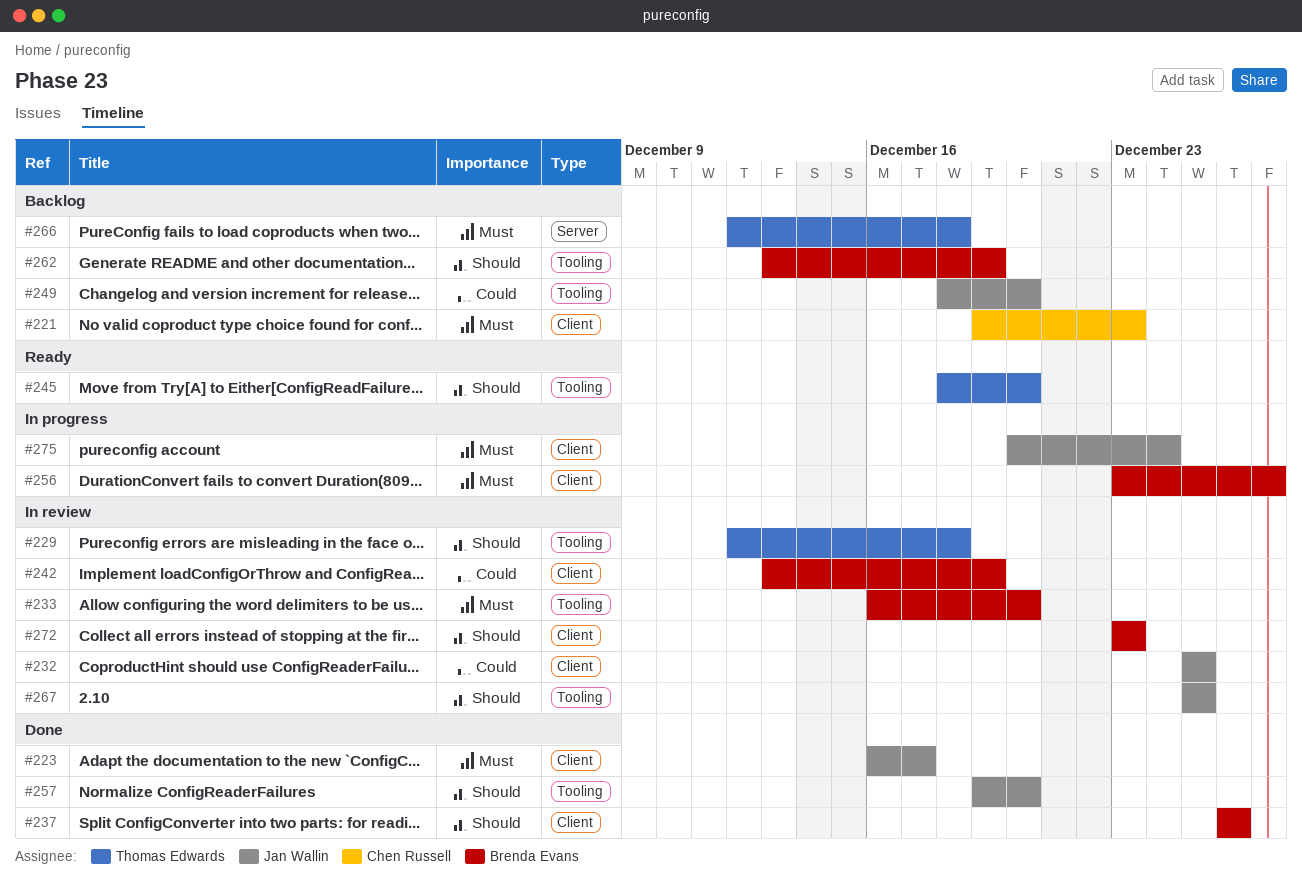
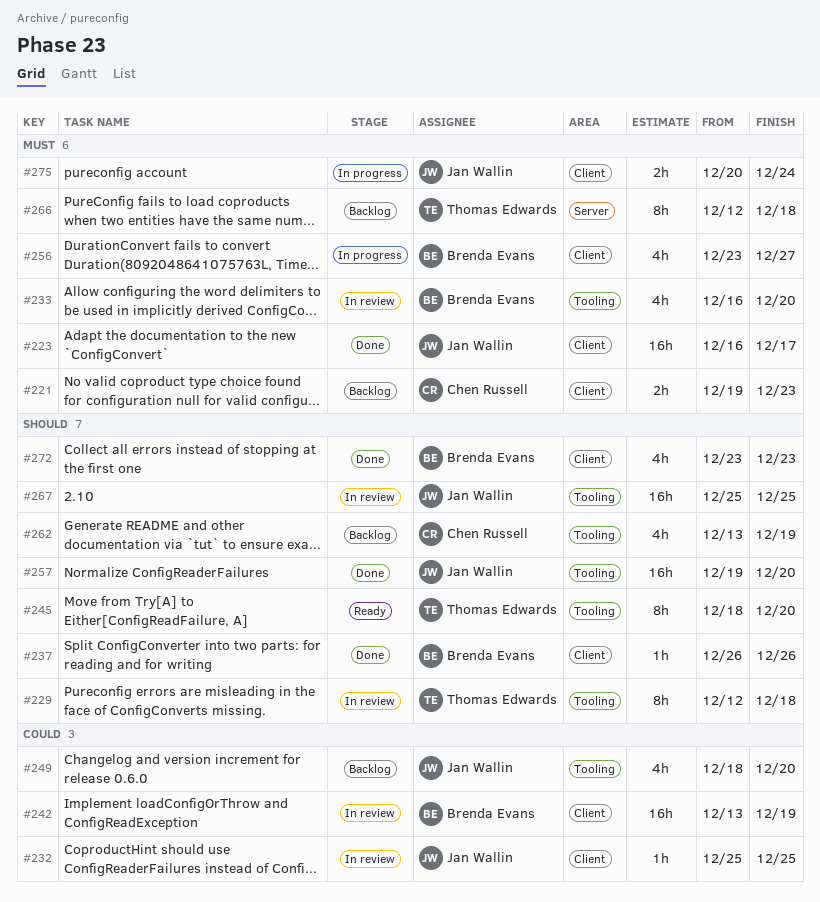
#262, owner: Brenda Evans -> Chen Russell
#272, status: In review -> Done

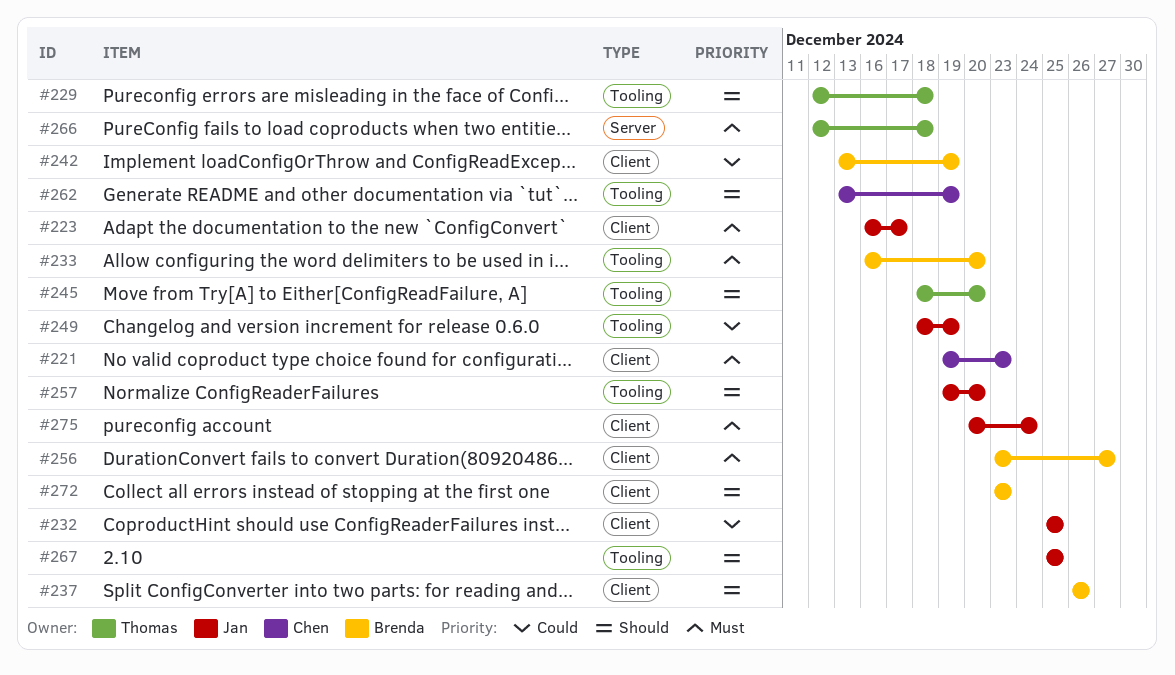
#249, due: Dec 20 -> Dec 19

